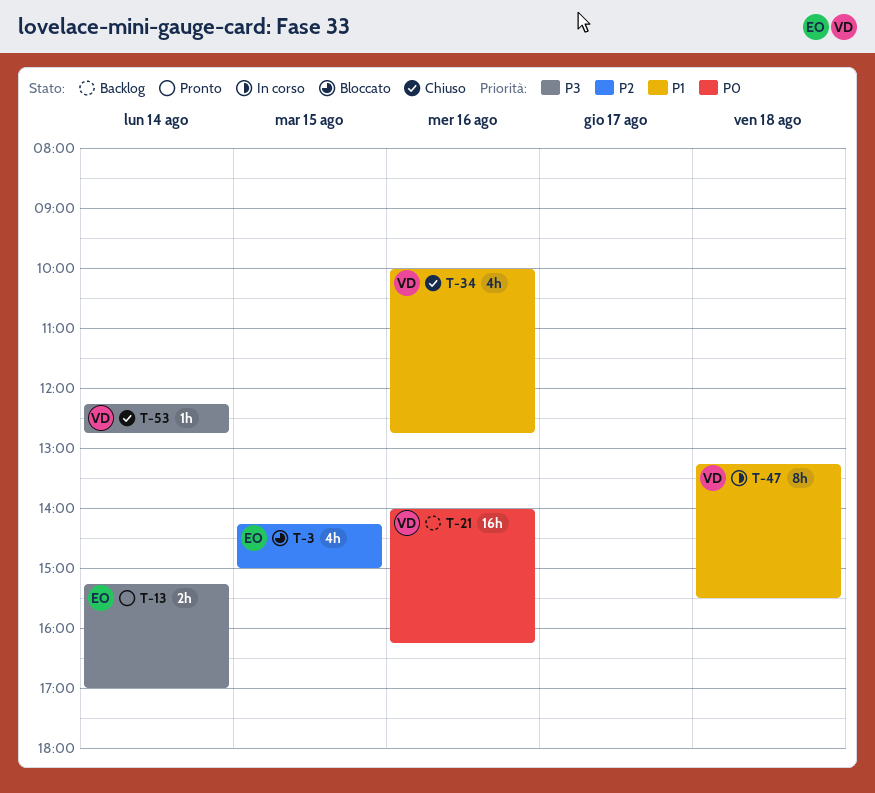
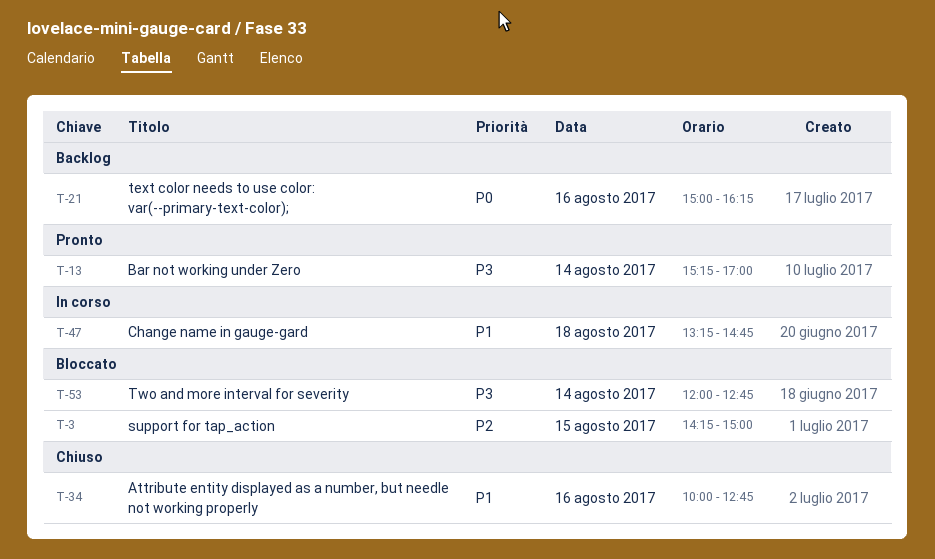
T-21, begins: 14:00 -> 15:00
T-47, ends: 15:30 -> 14:45
T-53, status: Chiuso -> Bloccato
T-53, begins: 12:15 -> 12:00

